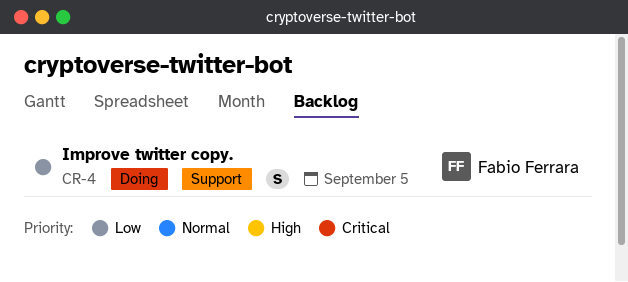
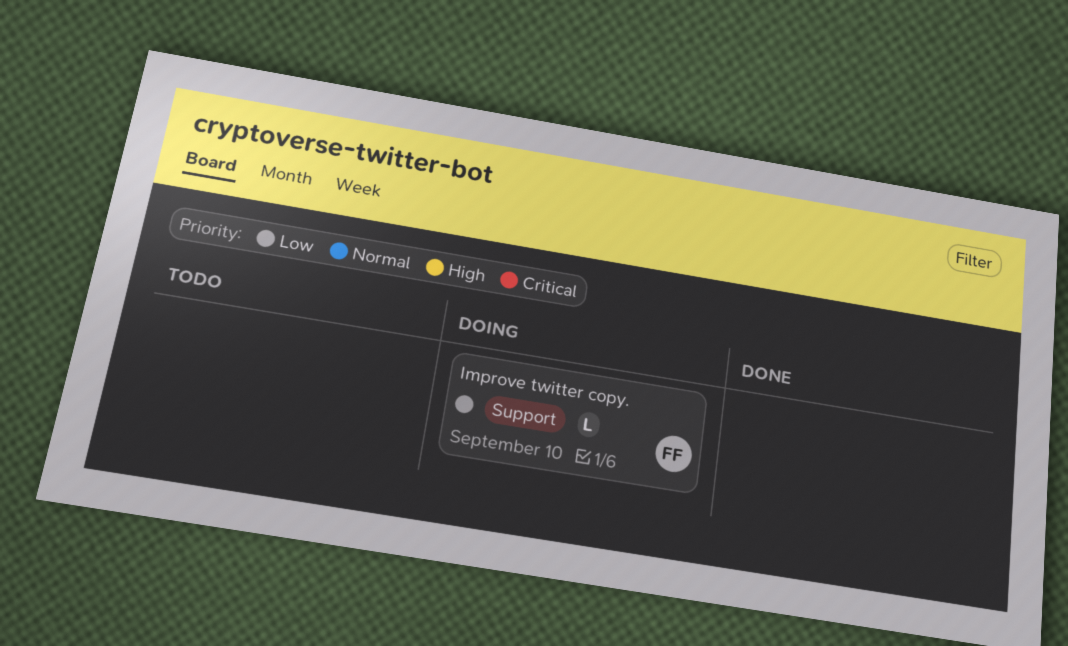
Improve twitter copy., estimate: S -> L
Improve twitter copy., due: Sep 5 -> Sep 10

